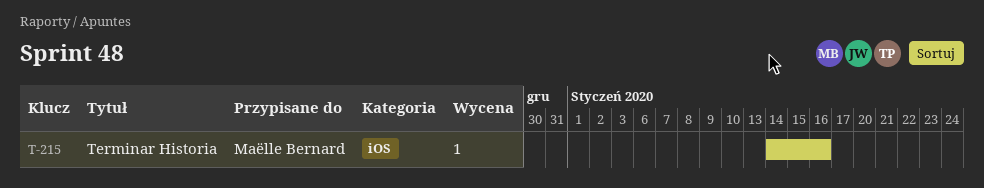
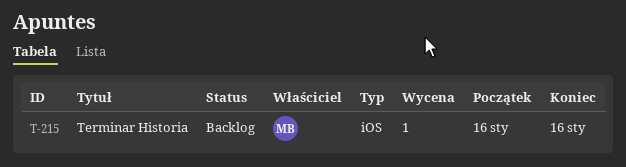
T-215, start: Jan 14 -> Jan 16

